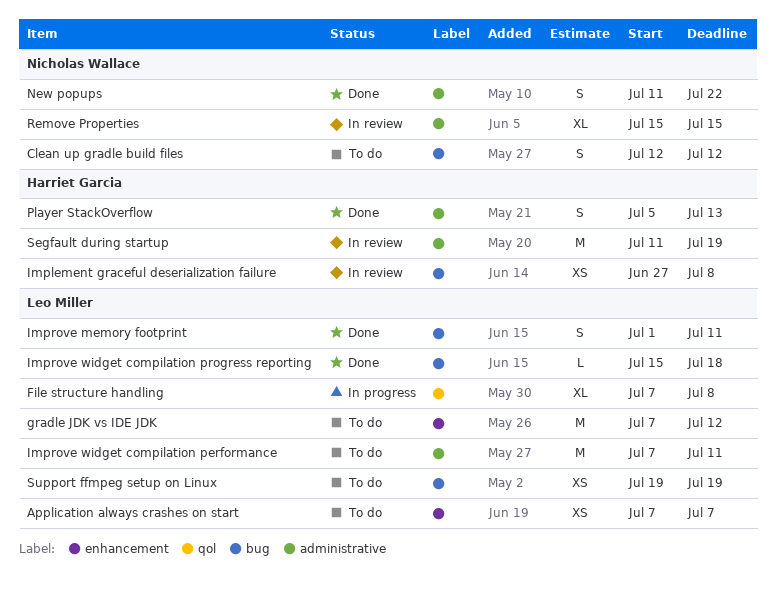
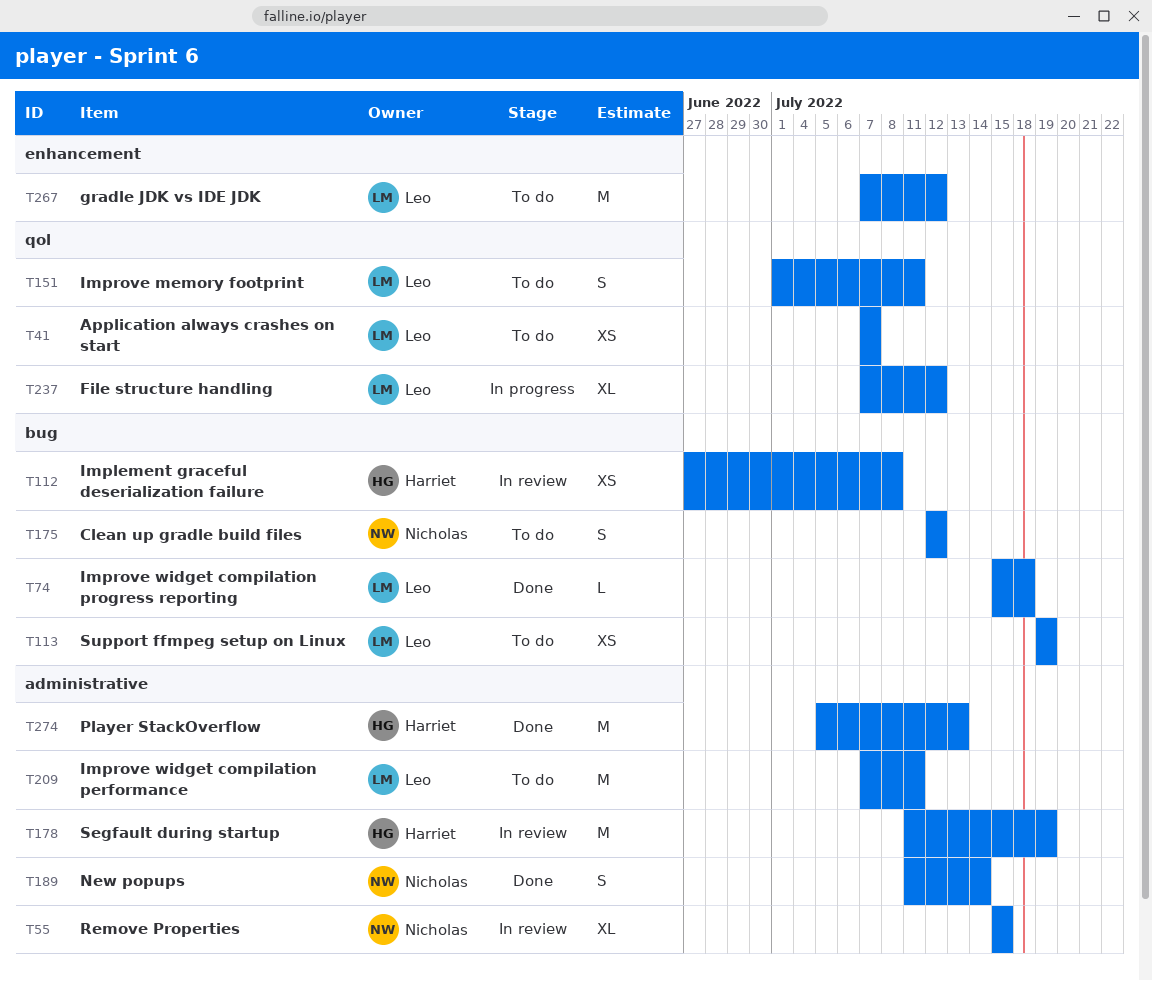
Application always crashes on start, label: enhancement -> qol
File structure handling, due: Jul 8 -> Jul 12
Improve memory footprint, status: Done -> To do
Improve memory footprint, label: bug -> qol
New popups, due: Jul 22 -> Jul 14
Player StackOverflow, estimate: S -> M

